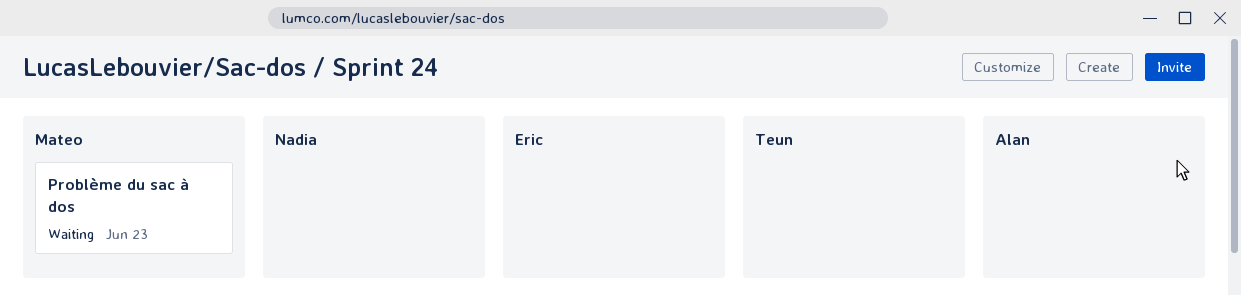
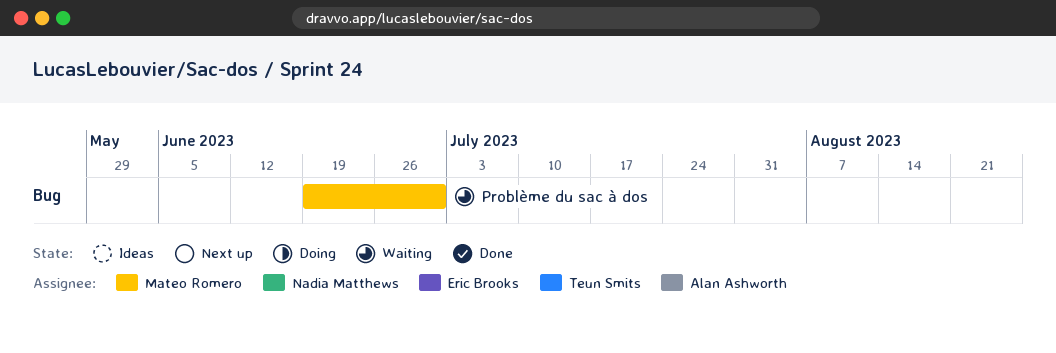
Problème du sac à dos, due: Jun 23 -> Jun 30

